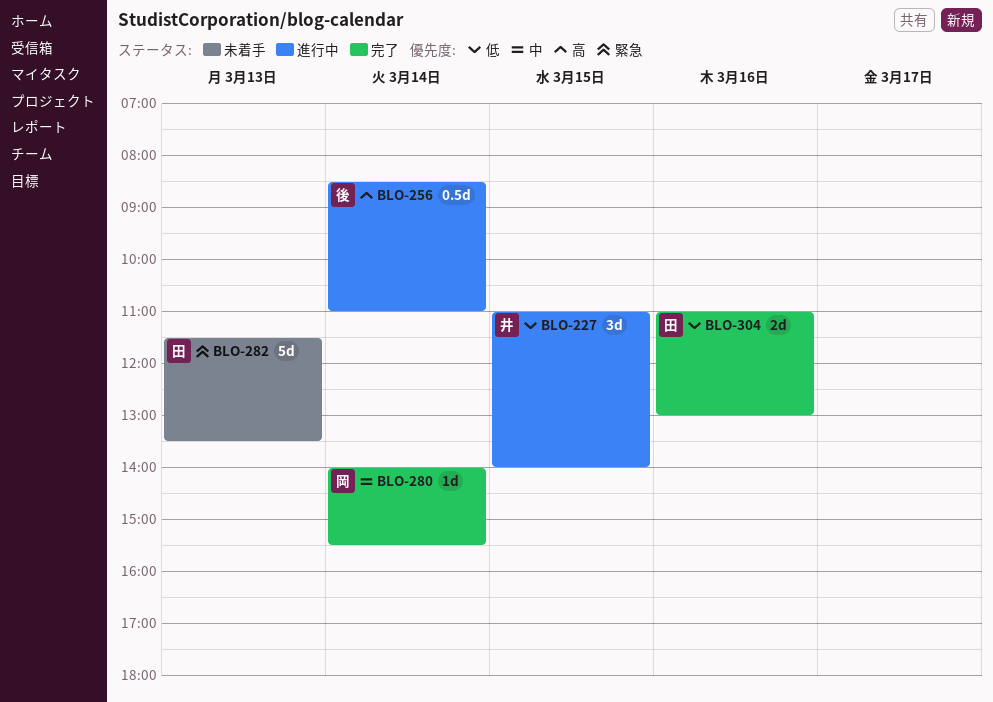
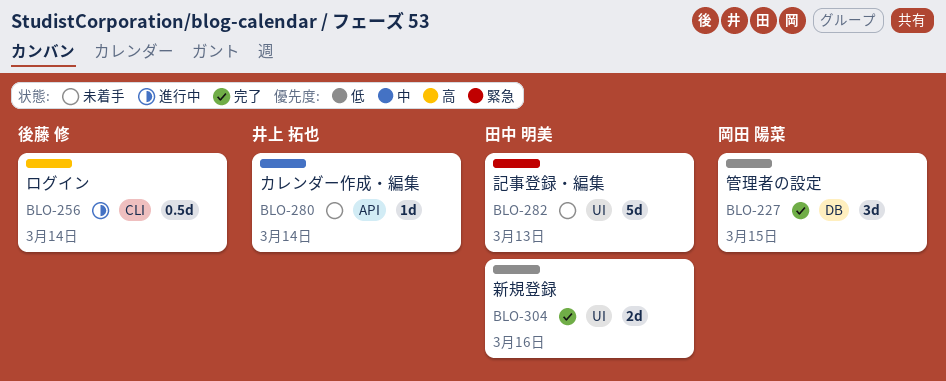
BLO-227, status: 進行中 -> 完了
BLO-227, owner: 井上 拓也 -> 岡田 陽菜
BLO-280, status: 完了 -> 未着手
BLO-280, owner: 岡田 陽菜 -> 井上 拓也

